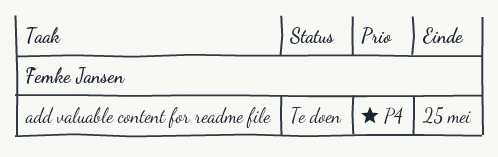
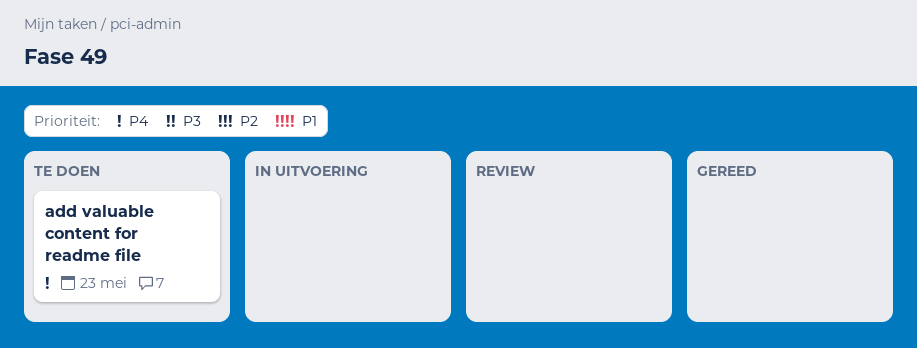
add valuable content for readme file, due: May 25 -> May 23

